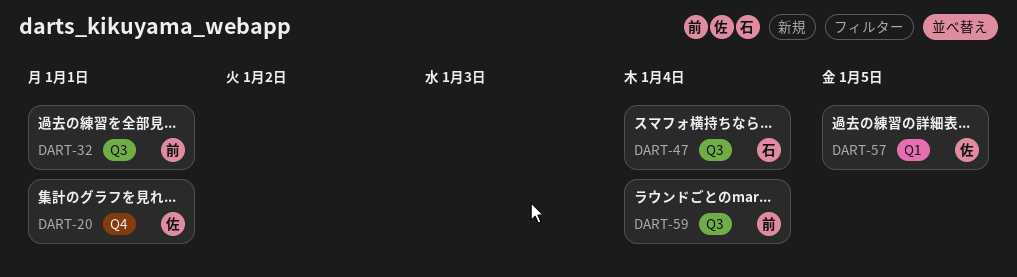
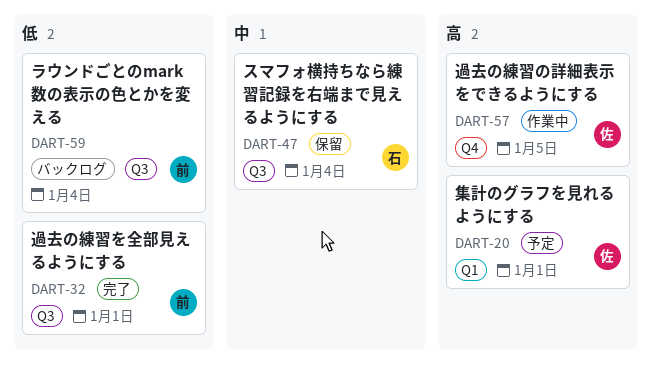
DART-20, label: Q4 -> Q1
DART-57, label: Q1 -> Q4

